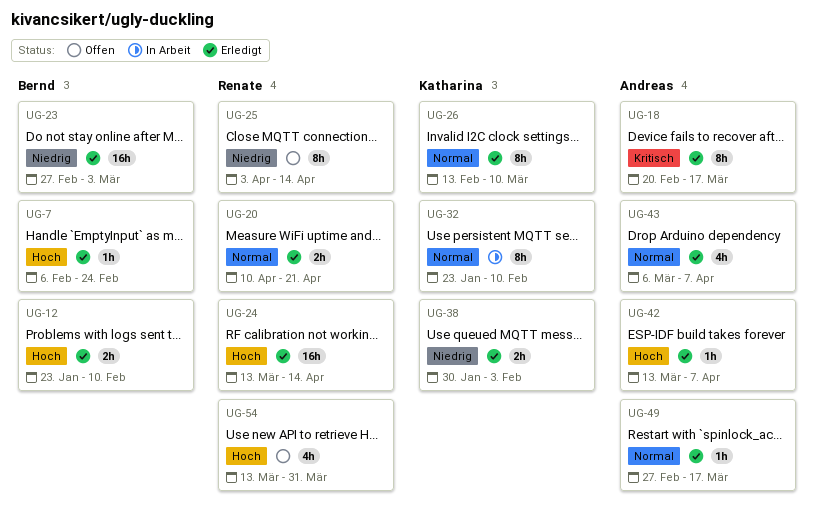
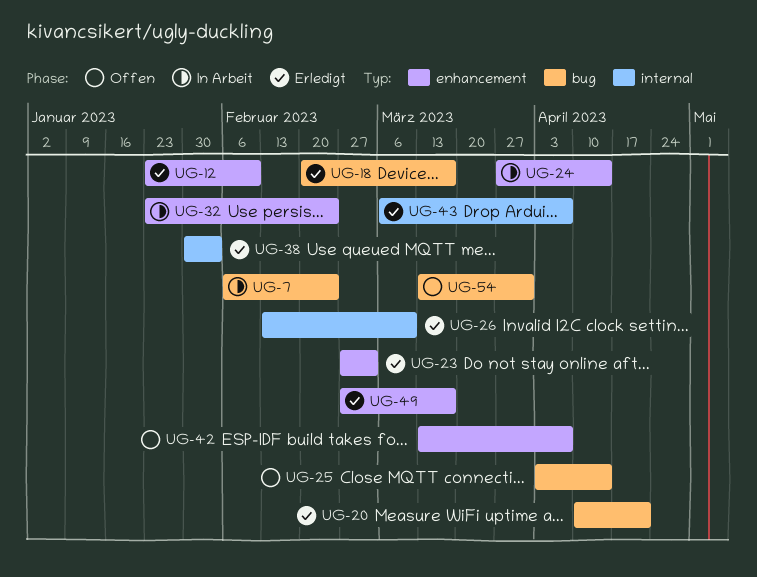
UG-7, status: Erledigt -> In Arbeit
UG-24, status: Erledigt -> In Arbeit
UG-24, start: Mar 13 -> Mar 27
UG-32, due: Feb 10 -> Feb 24
UG-42, status: Erledigt -> Offen

